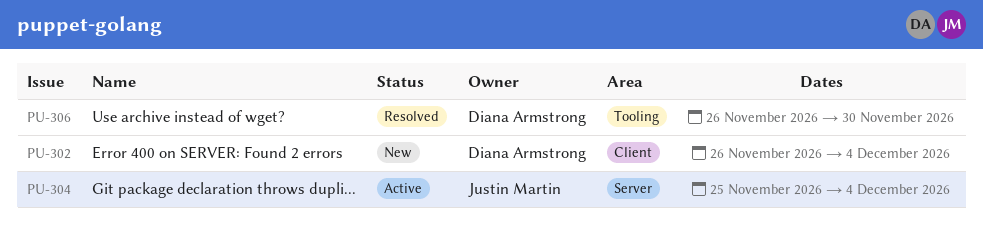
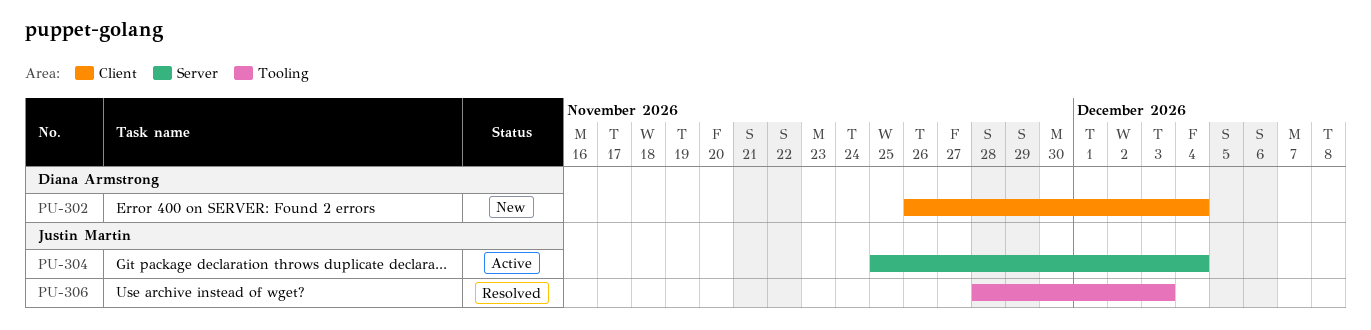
PU-306, owner: Diana Armstrong -> Justin Martin
PU-306, start: Nov 26 -> Nov 28
PU-306, due: Nov 30 -> Dec 3

